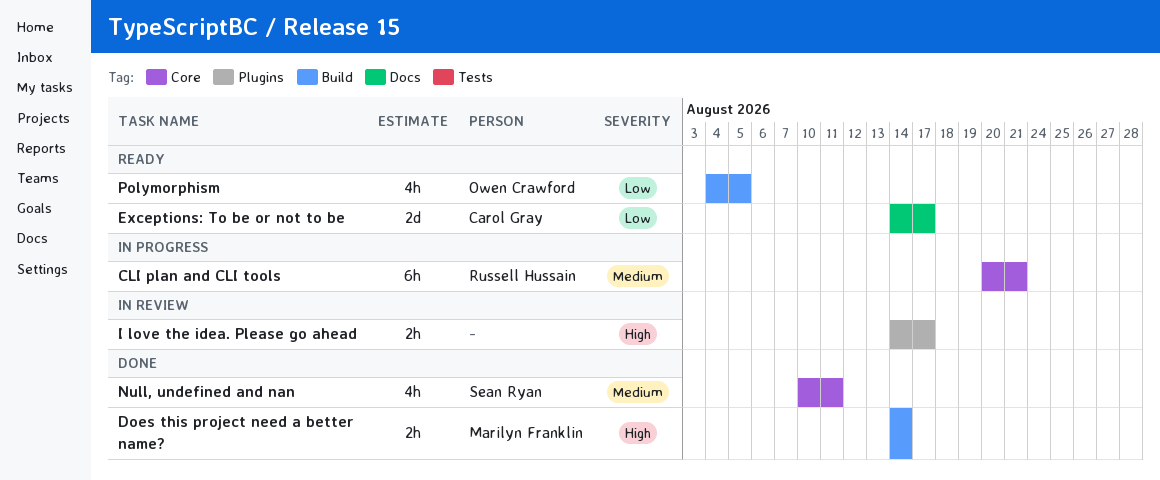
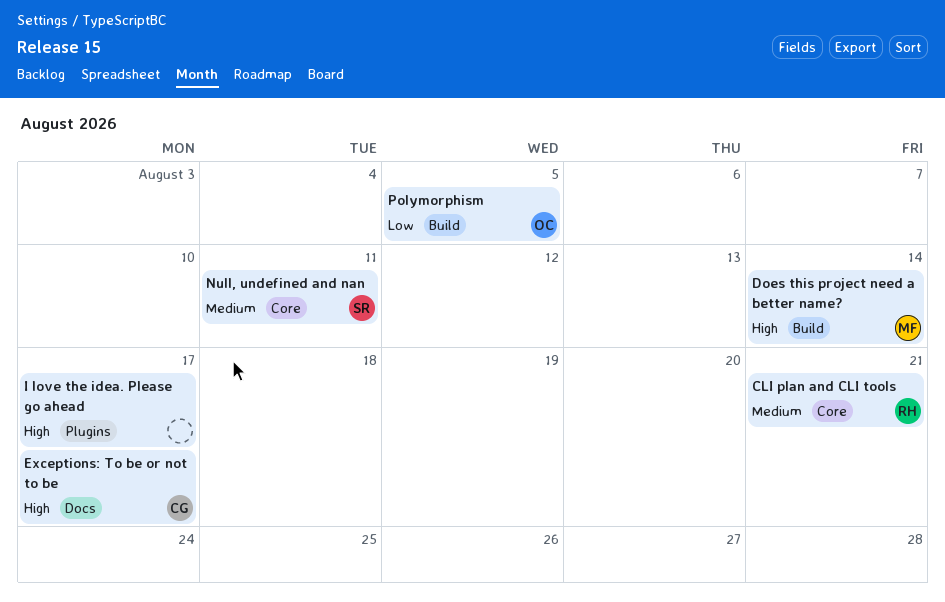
Exceptions: To be or not to be, priority: Low -> High

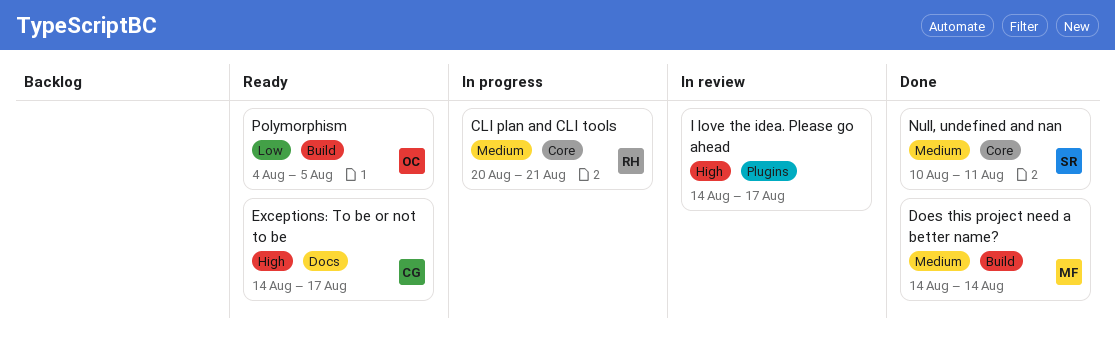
Does this project need a better name?, priority: High -> Medium

